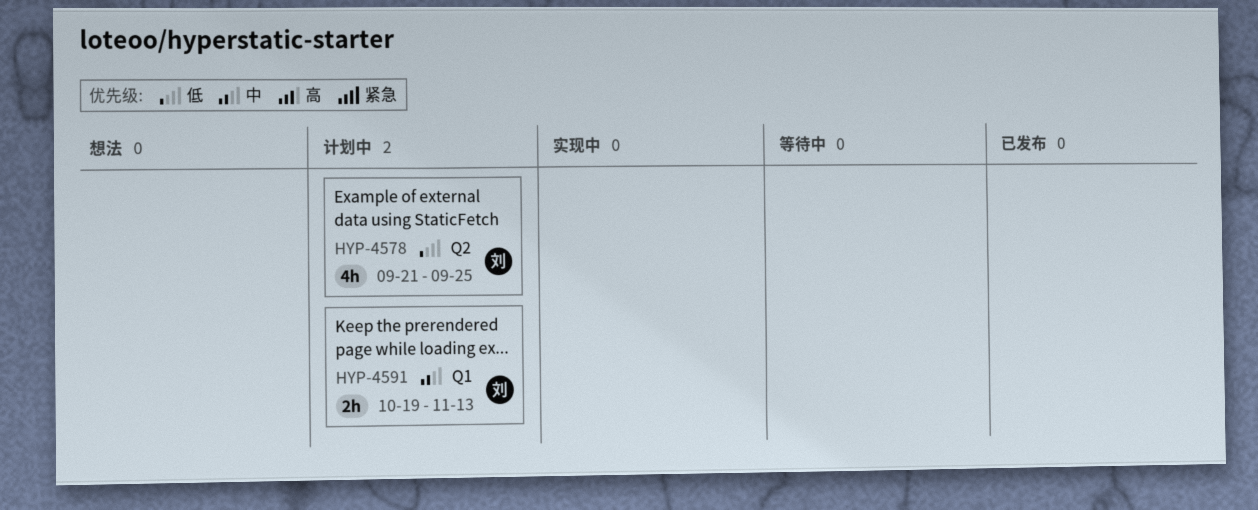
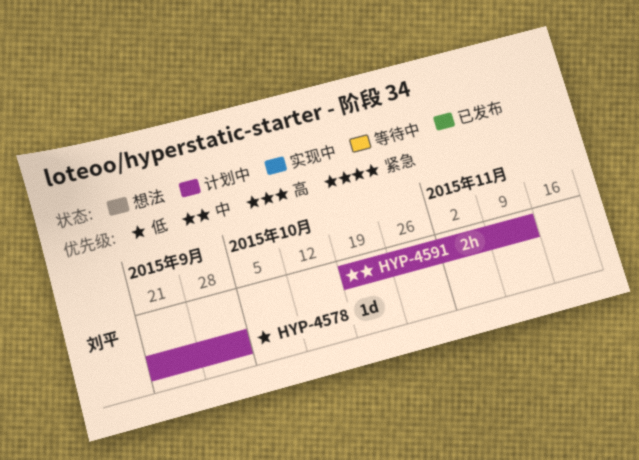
HYP-4578, estimate: 4h -> 1d
HYP-4578, due: Sep 25 -> Oct 2

